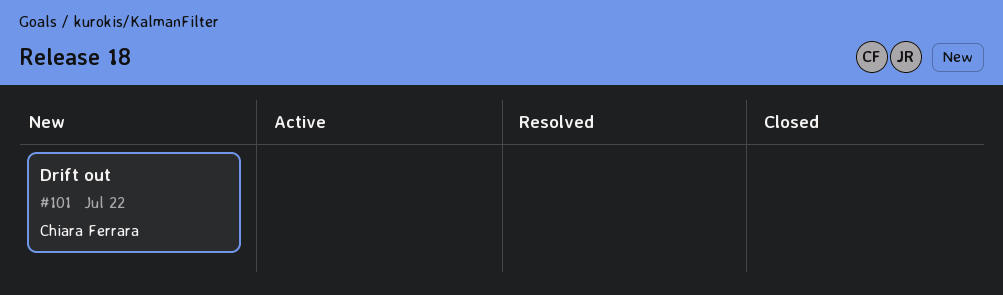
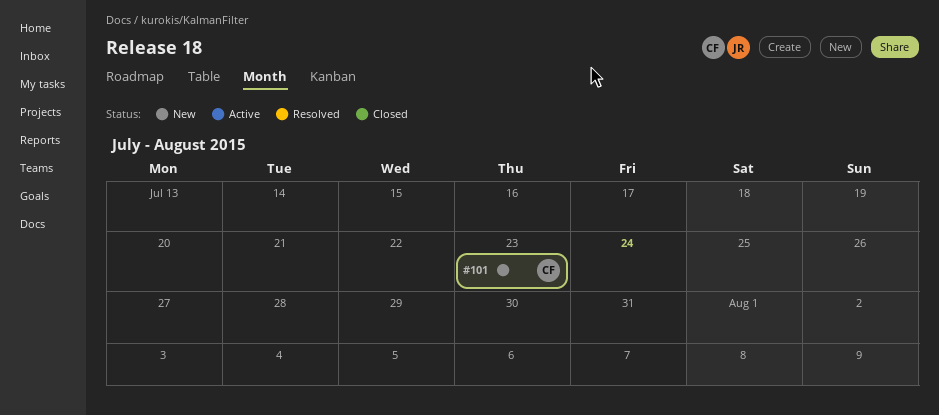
#101, due: Jul 22 -> Jul 23

